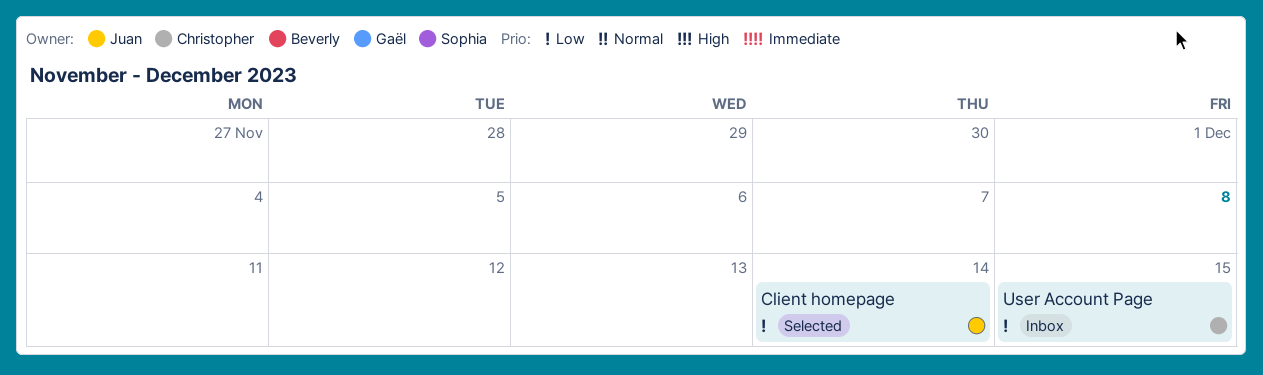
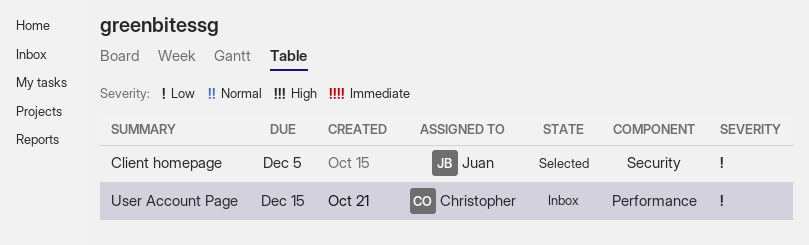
Client homepage, due: Dec 14 -> Dec 5

